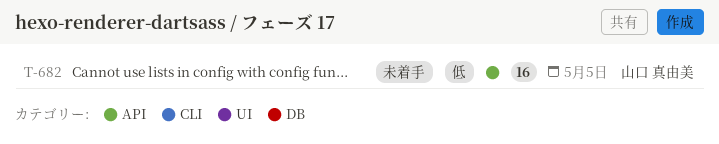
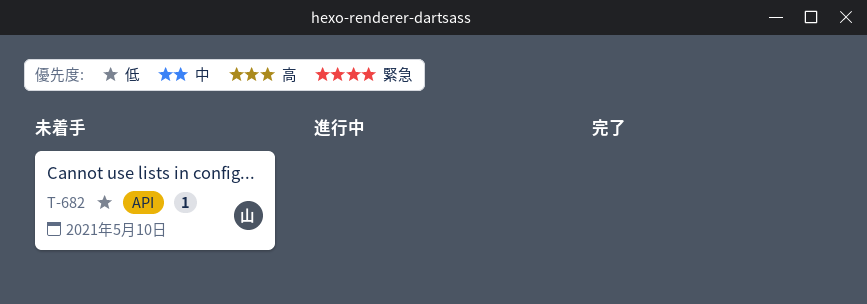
T-682, estimate: 16 -> 1
T-682, due: May 5 -> May 10

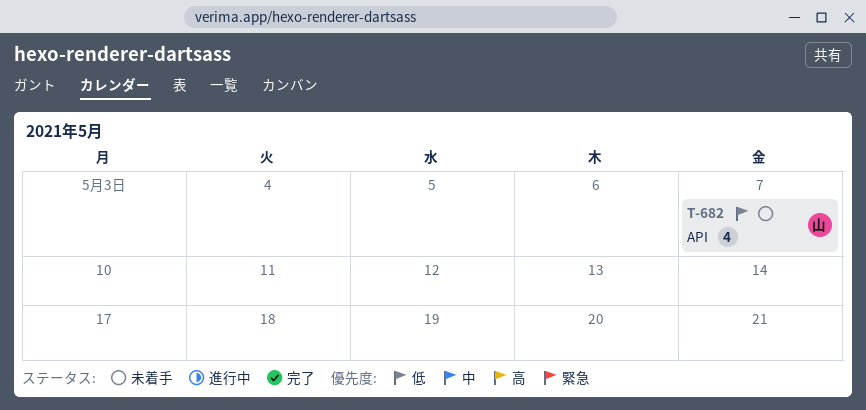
T-682, estimate: 1 -> 4
T-682, due: May 10 -> May 7

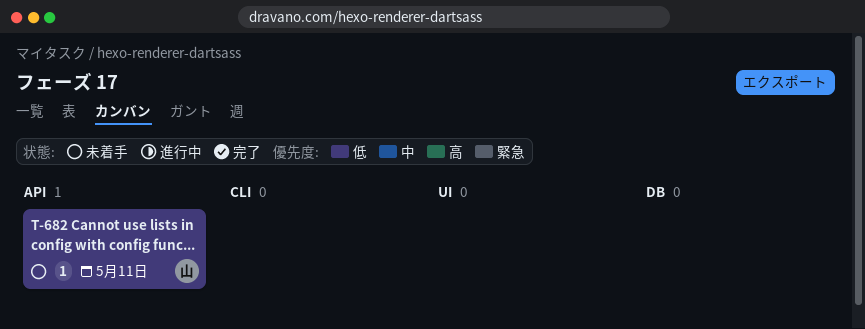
T-682, estimate: 4 -> 1
T-682, due: May 7 -> May 11

